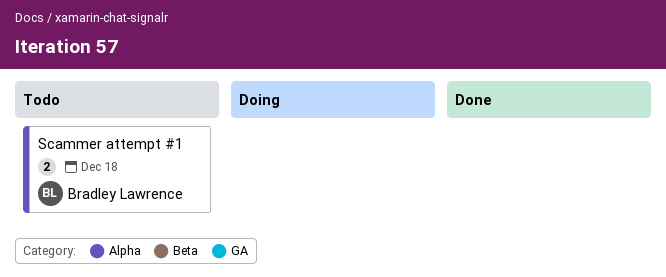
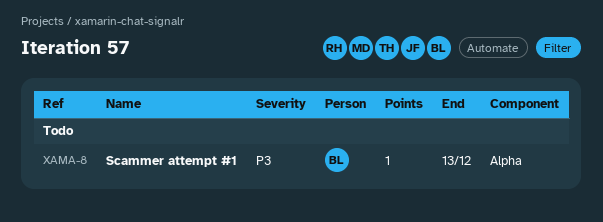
Scammer attempt #1, estimate: 2 -> 1
Scammer attempt #1, due: Dec 18 -> Dec 13

